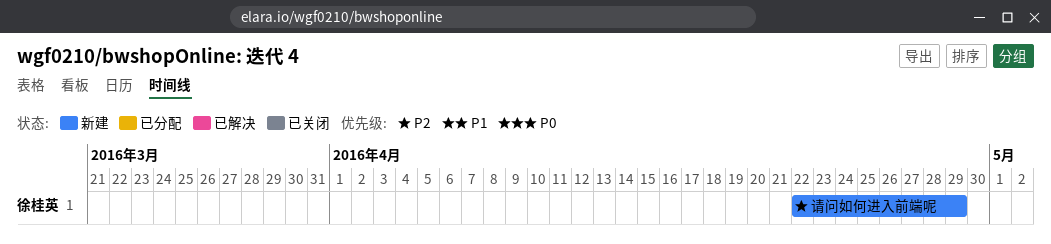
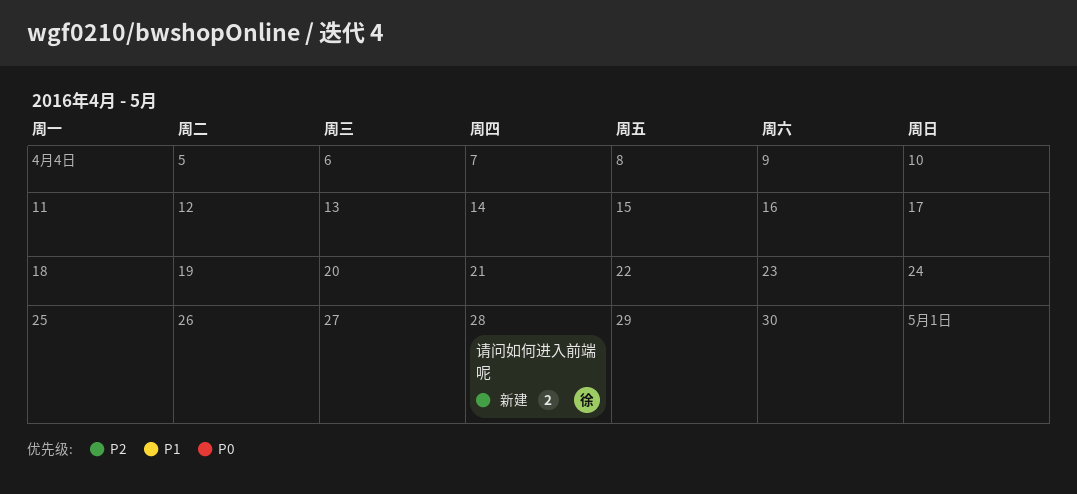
请问如何进入前端呢, due: Apr 29 -> Apr 28

